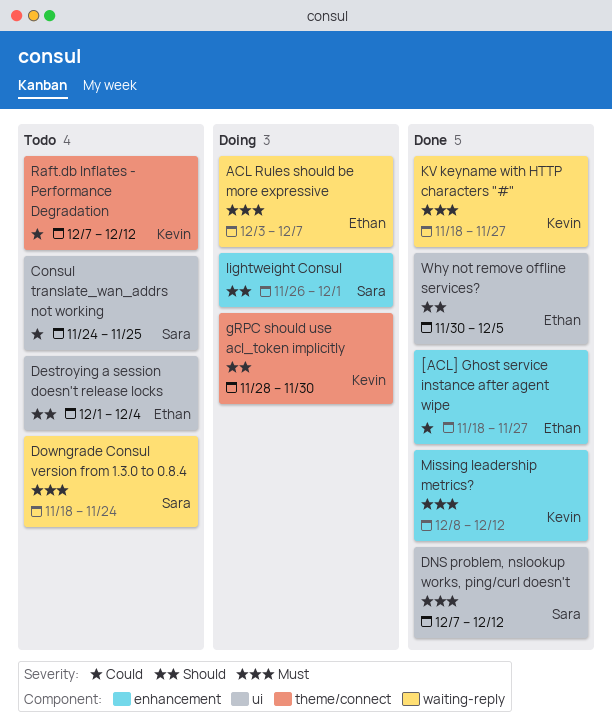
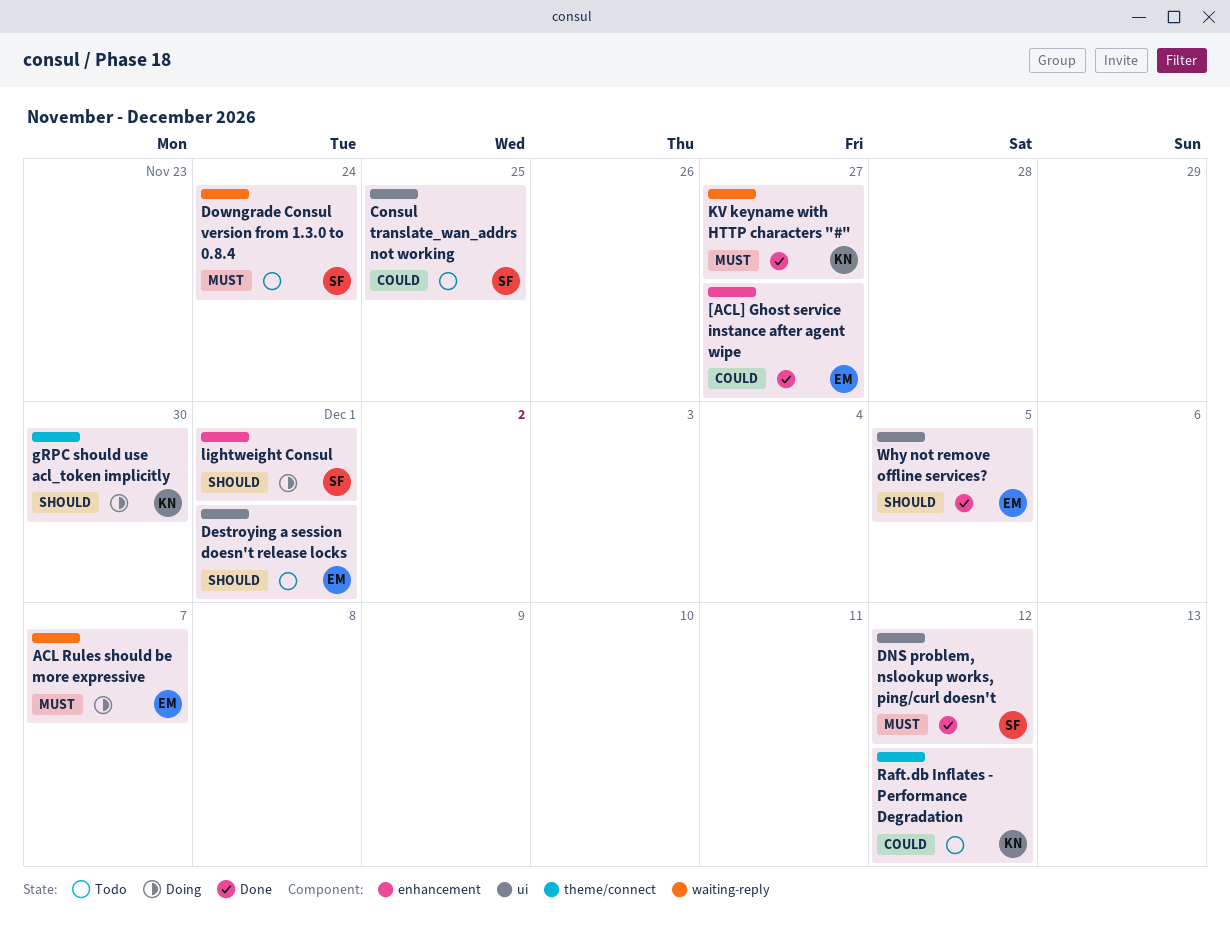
Destroying a session doesn't release locks, due: Dec 4 -> Dec 1
Missing leadership metrics?: present -> none

